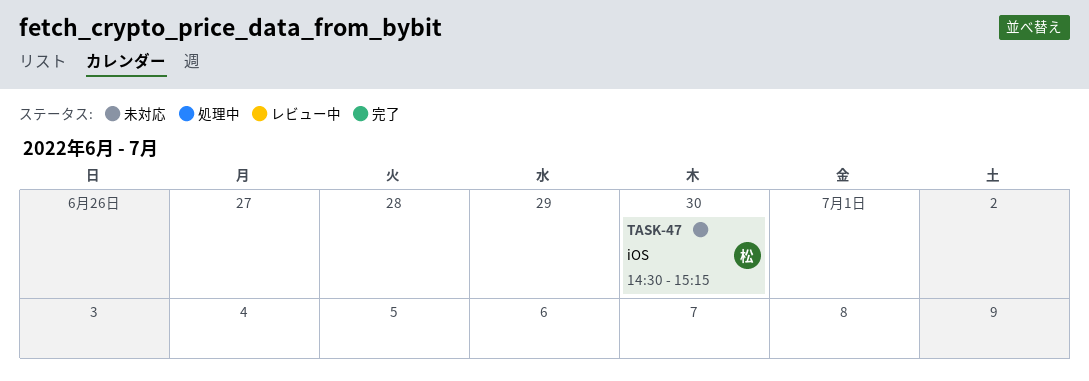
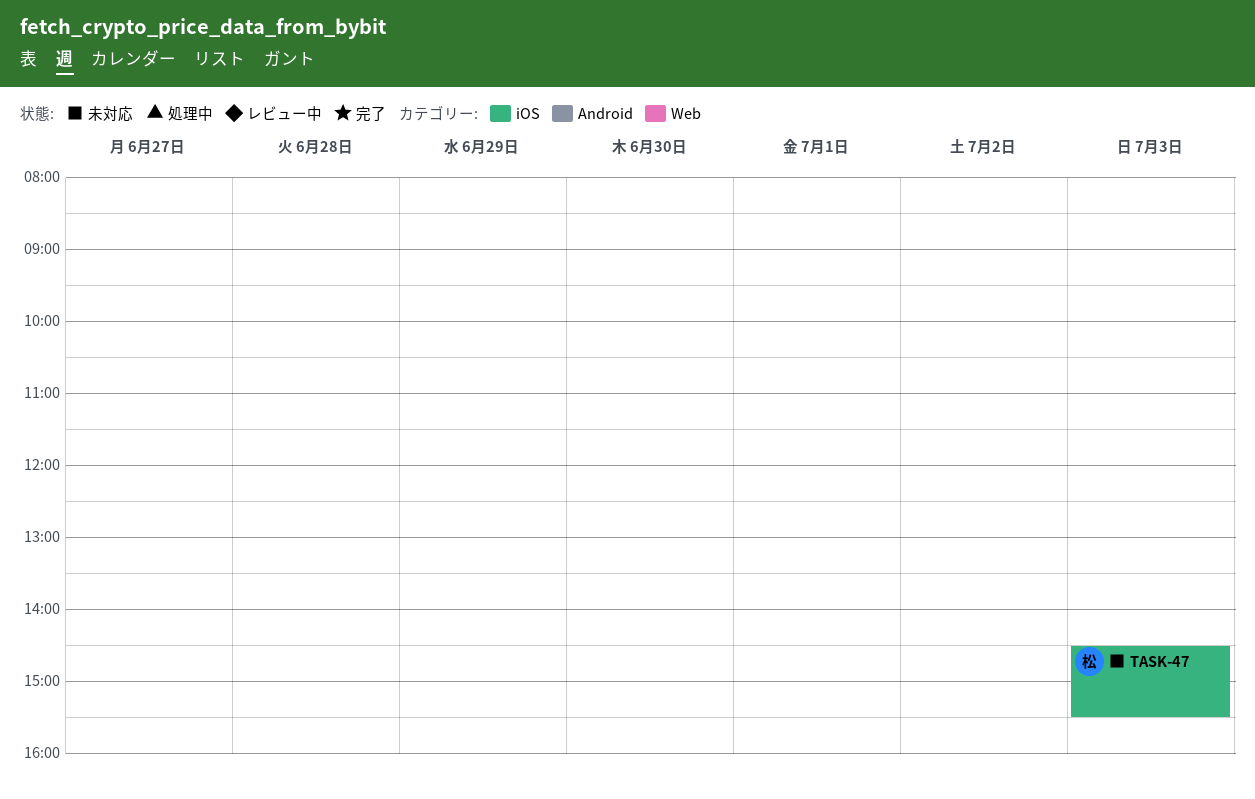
TASK-47, day: Jun 30 -> Jul 3
TASK-47, ends: 15:15 -> 15:30

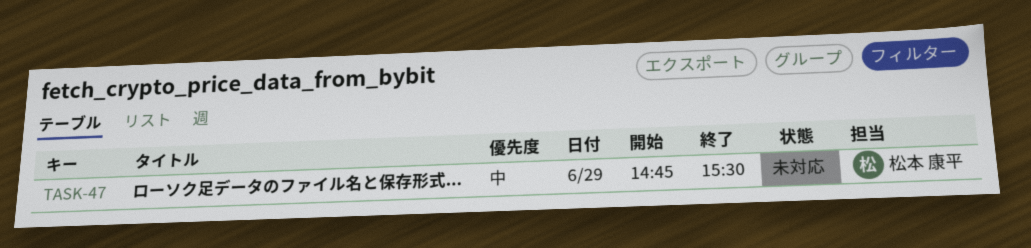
TASK-47, day: Jul 3 -> Jun 29
TASK-47, begins: 14:30 -> 14:45

